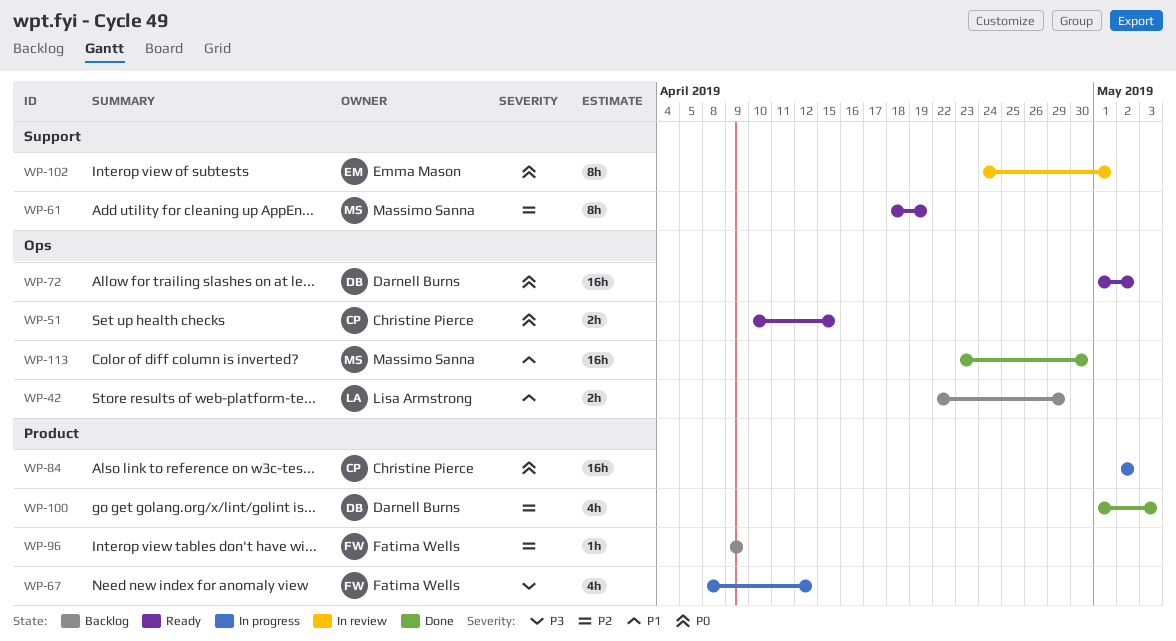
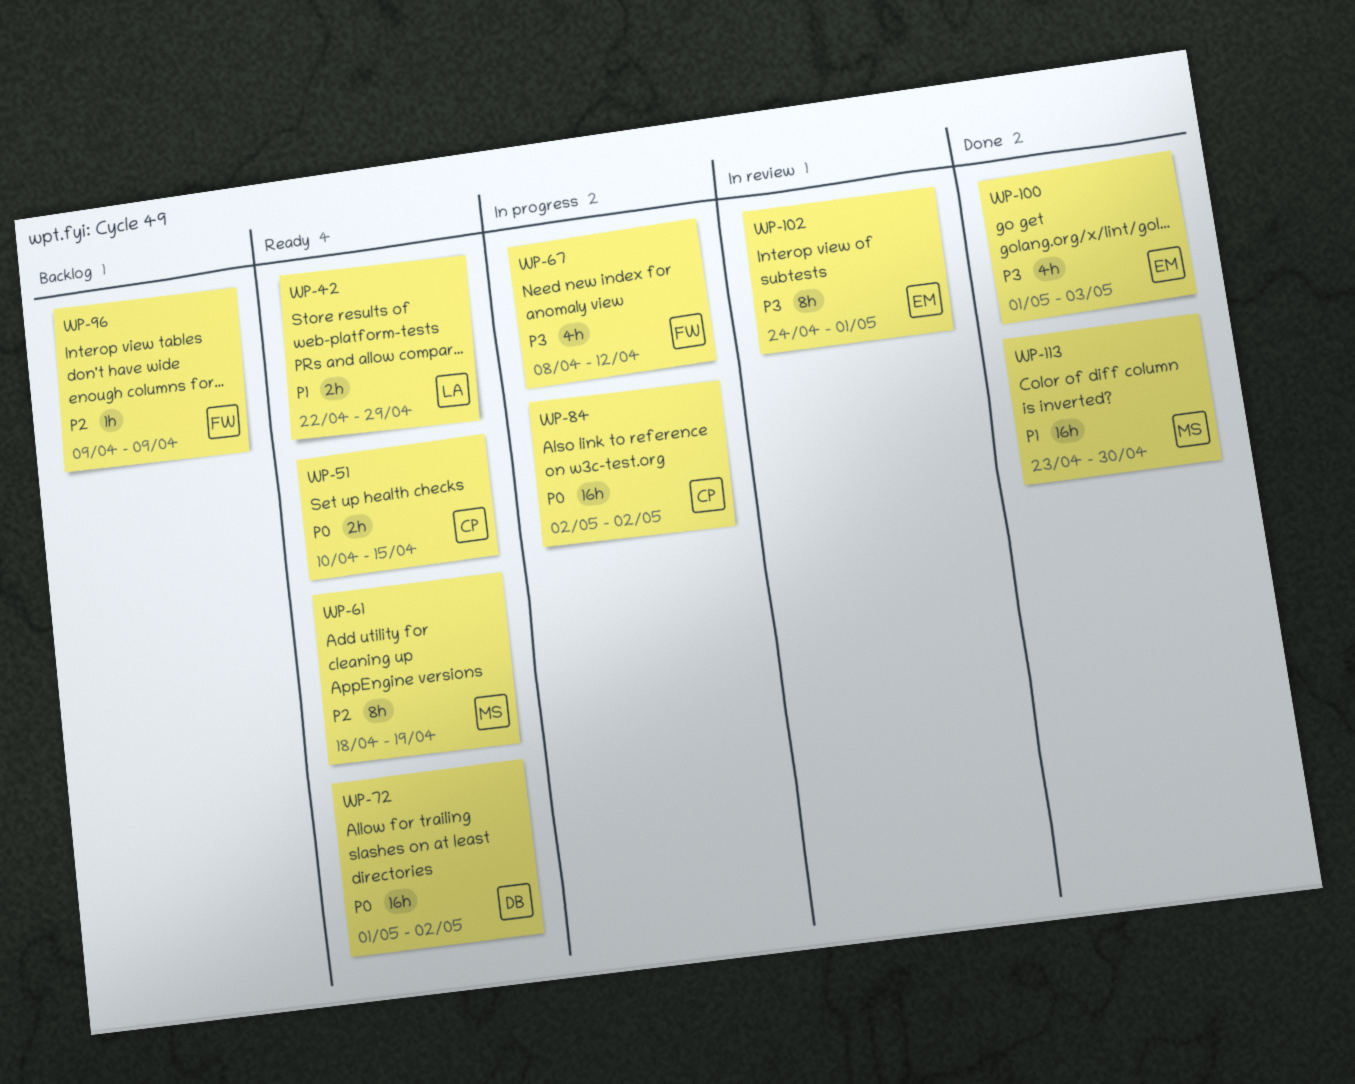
WP-42, status: Backlog -> Ready
WP-100, owner: Darnell Burns -> Emma Mason
WP-100, priority: P2 -> P3
WP-102, priority: P0 -> P3

